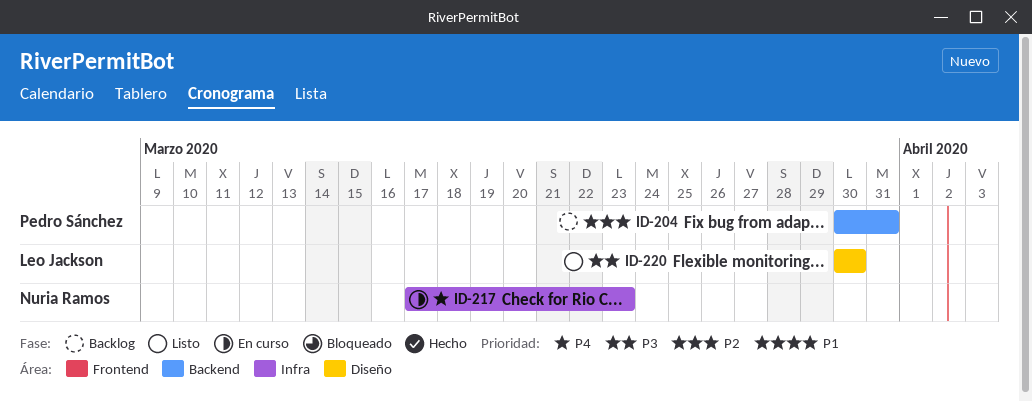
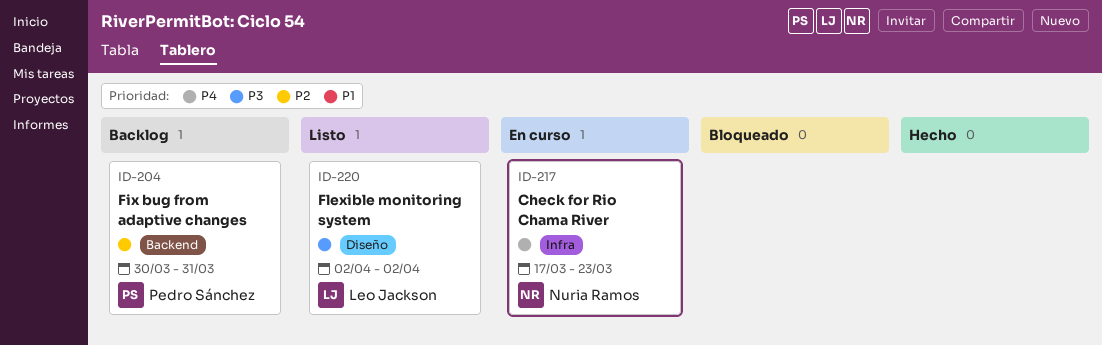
ID-220, start: Mar 30 -> Apr 2
ID-220, due: Mar 30 -> Apr 2

